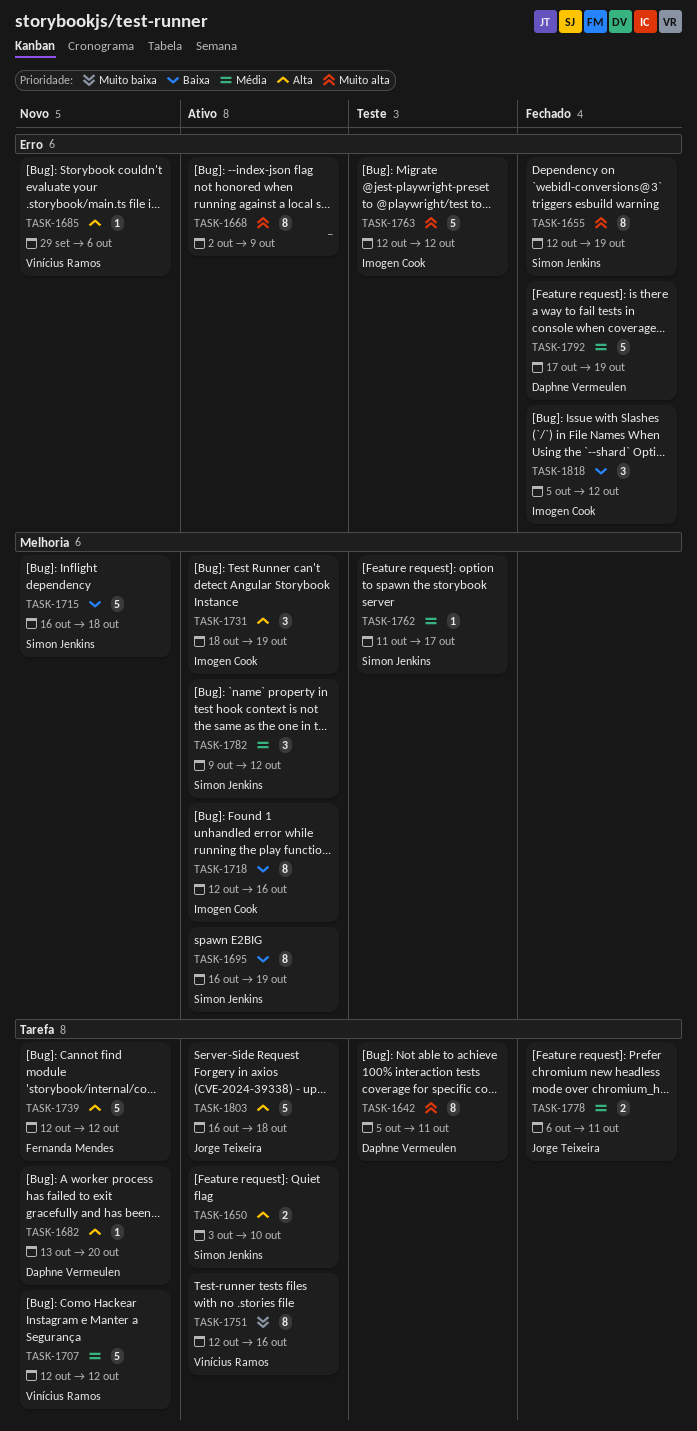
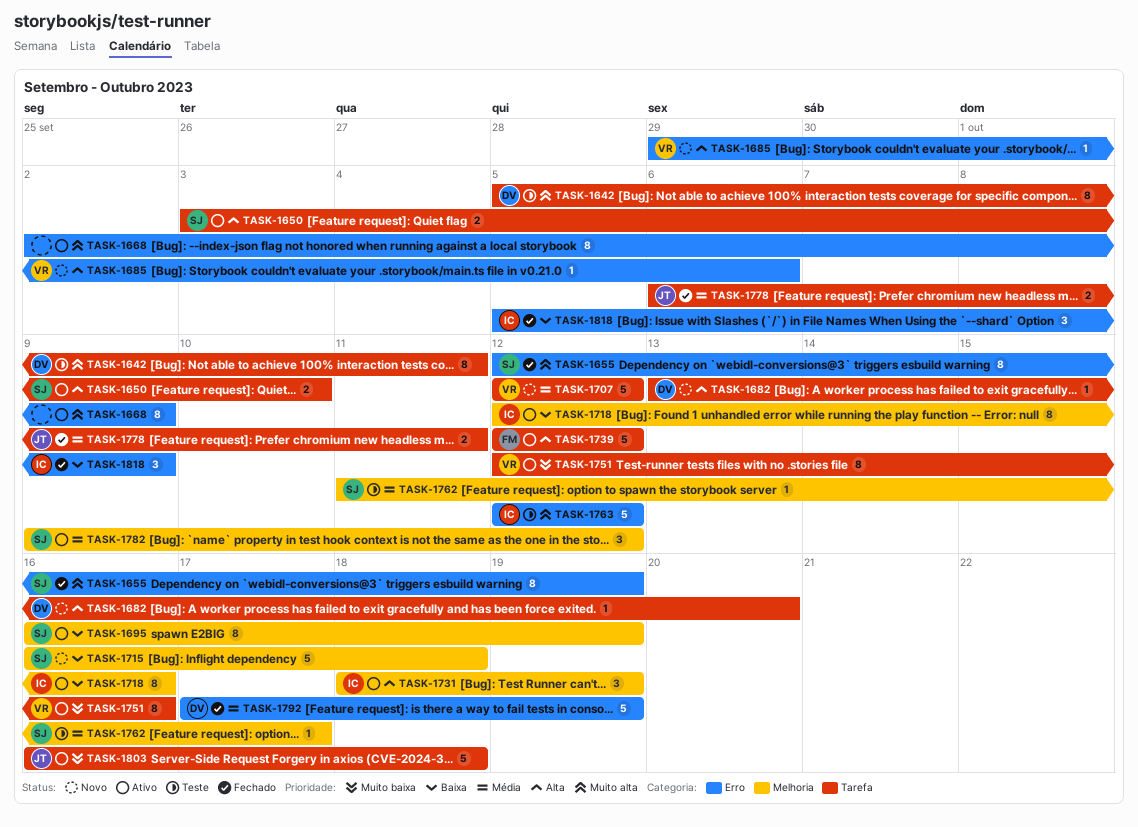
TASK-1739, status: Novo -> Ativo
TASK-1803, priority: Alta -> Muito baixa
TASK-1818, due: Oct 12 -> Oct 9

